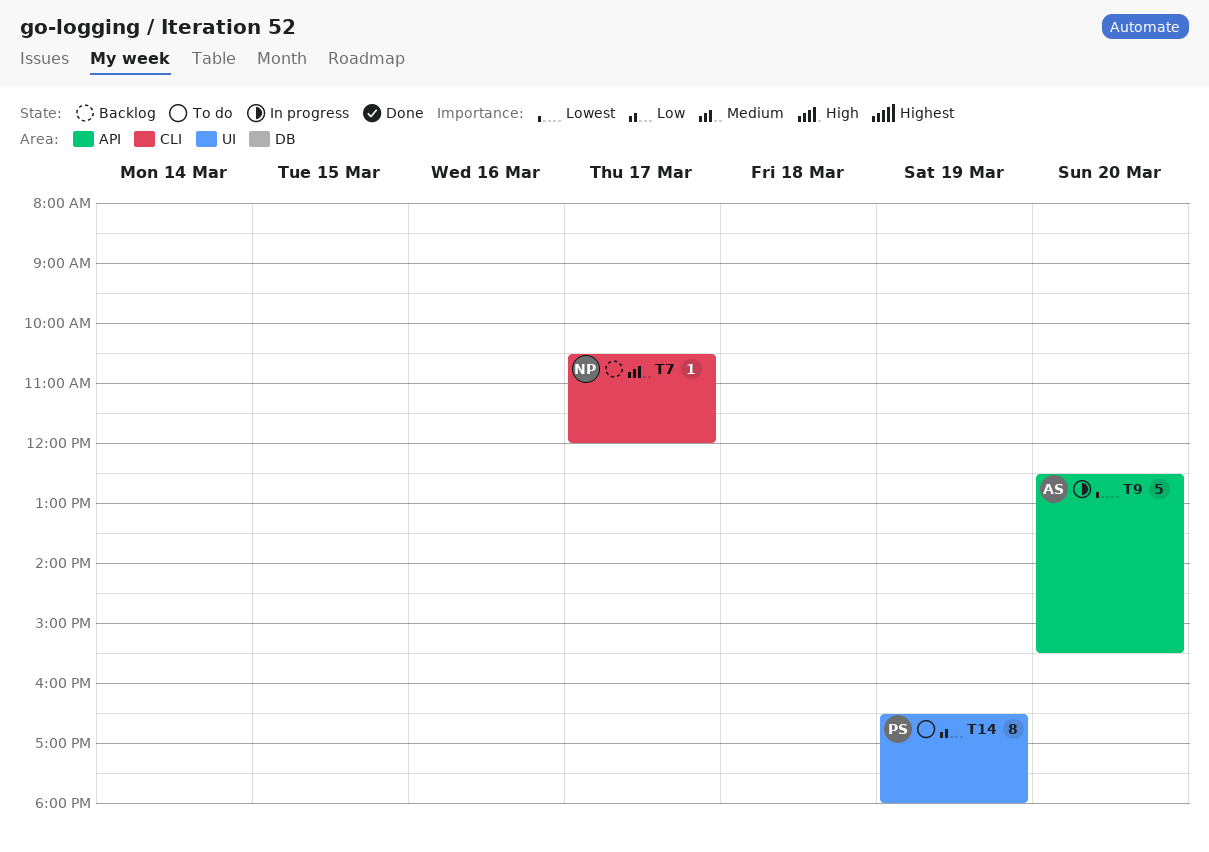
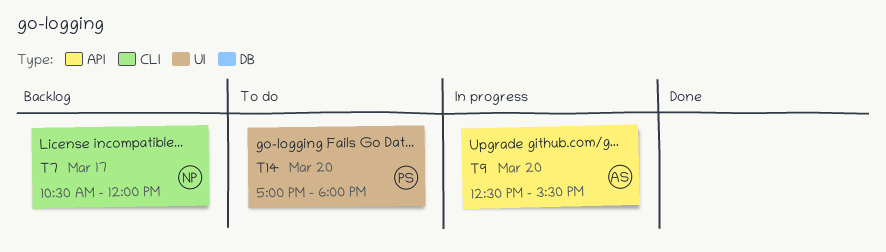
T14, day: Mar 19 -> Mar 20
T14, begins: 16:30 -> 17:00

